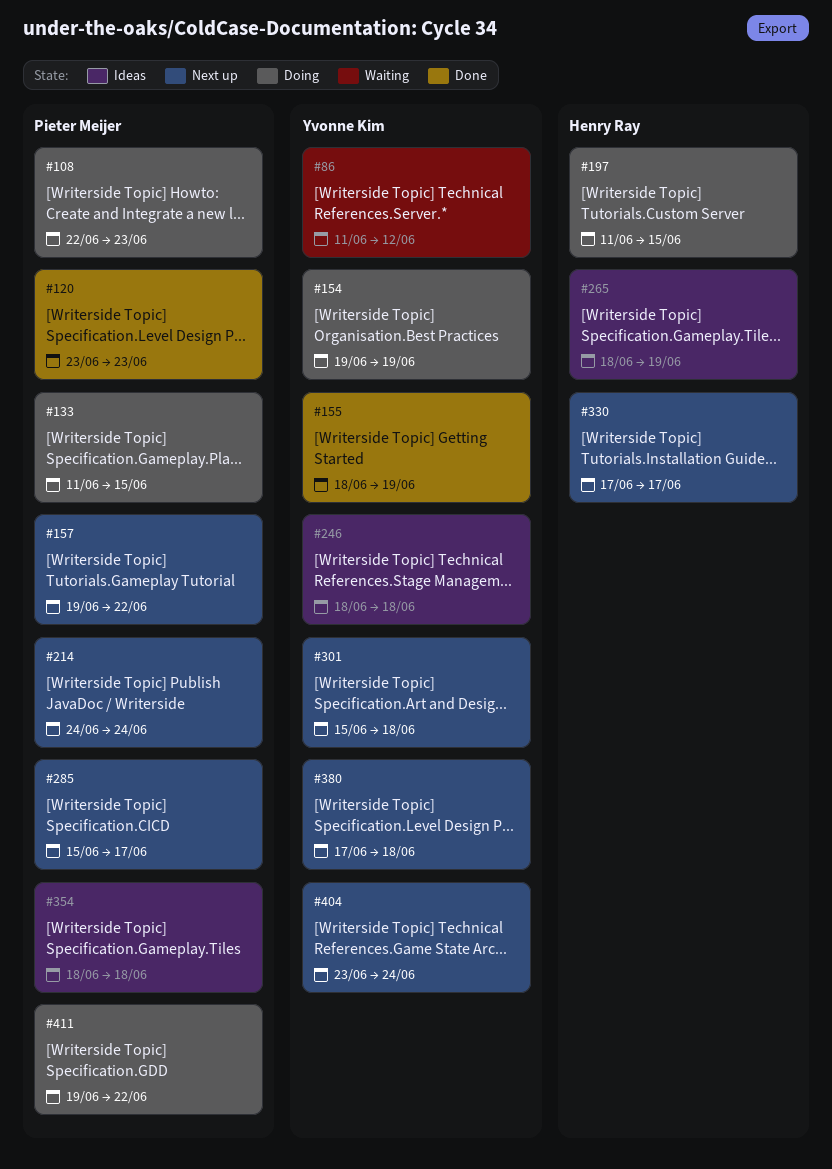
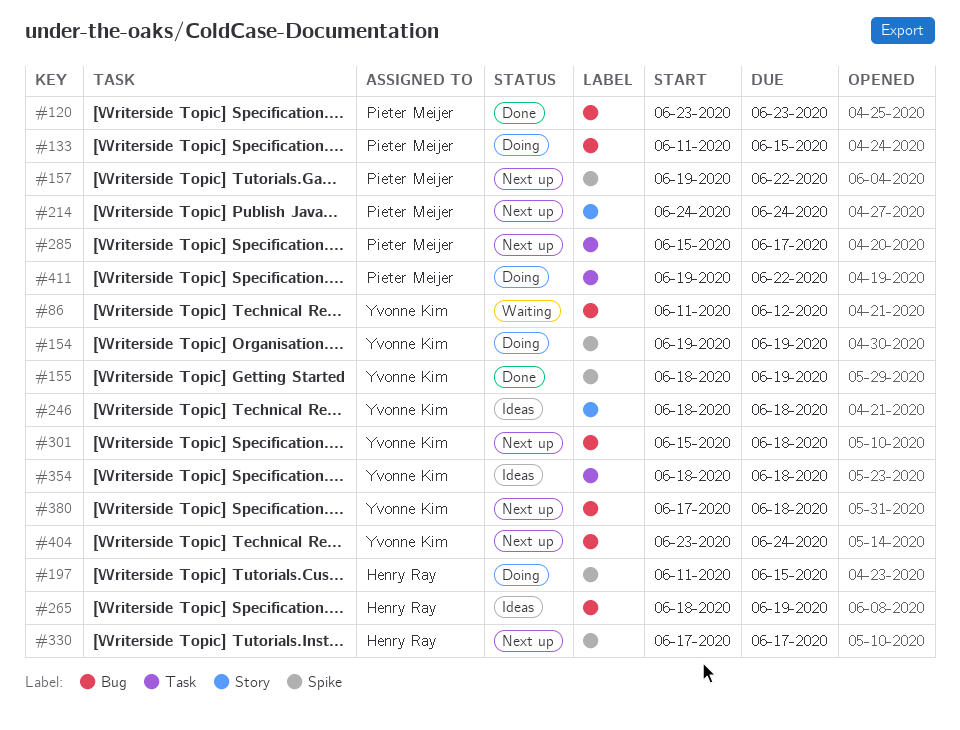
#108: present -> none
#354, owner: Pieter Meijer -> Yvonne Kim

